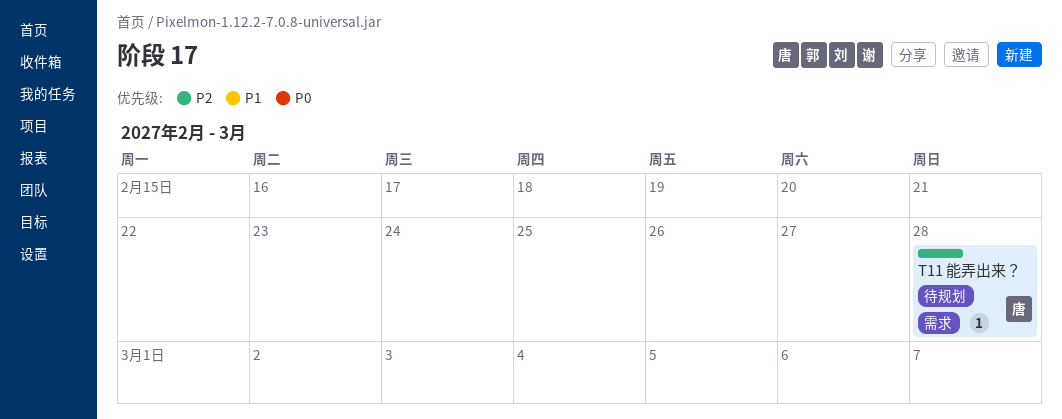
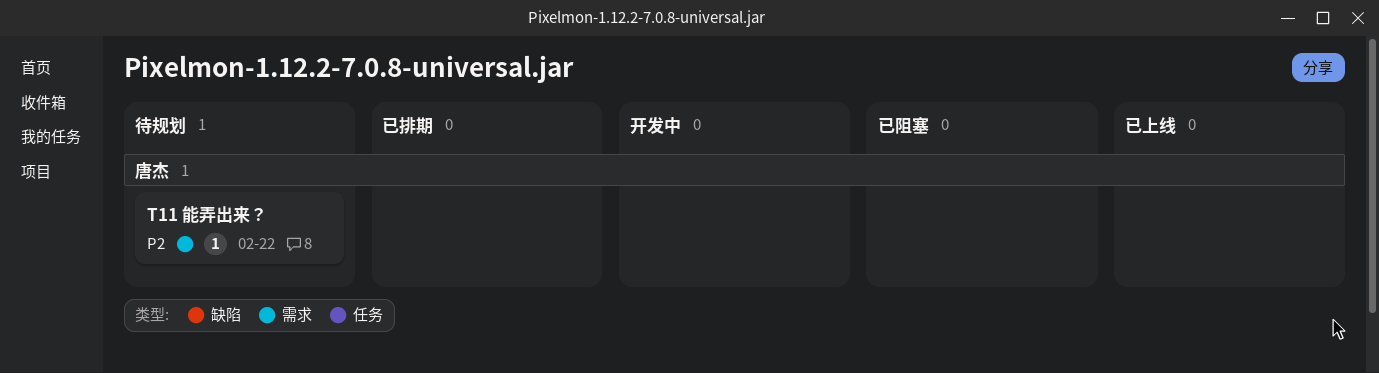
T11, due: Feb 28 -> Feb 22

